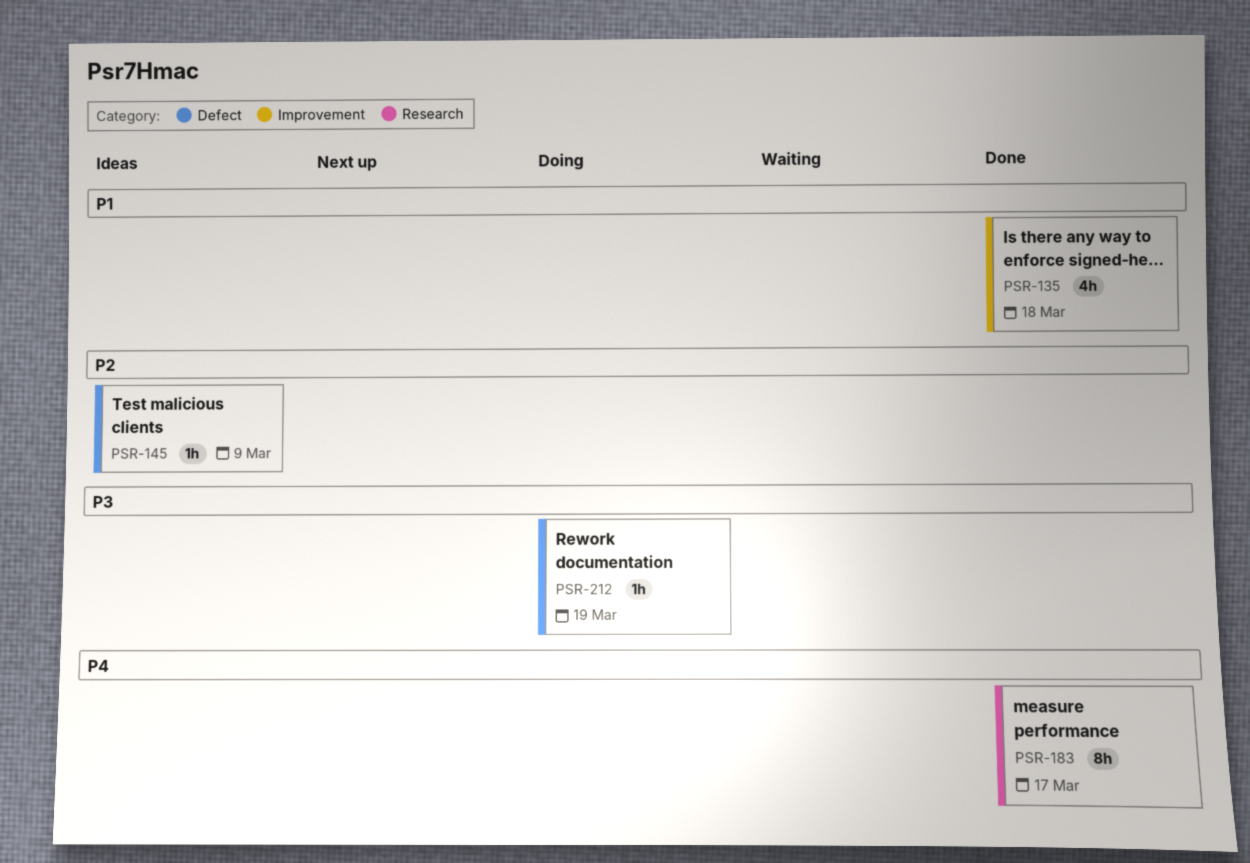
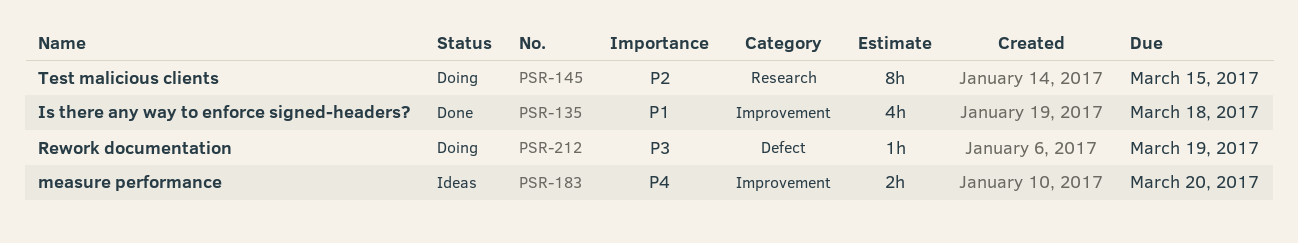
PSR-145, status: Ideas -> Doing
PSR-145, label: Defect -> Research
PSR-145, estimate: 1h -> 8h
PSR-145, due: Mar 9 -> Mar 15
PSR-183, status: Done -> Ideas
PSR-183, label: Research -> Improvement
PSR-183, estimate: 8h -> 2h
PSR-183, due: Mar 17 -> Mar 20

